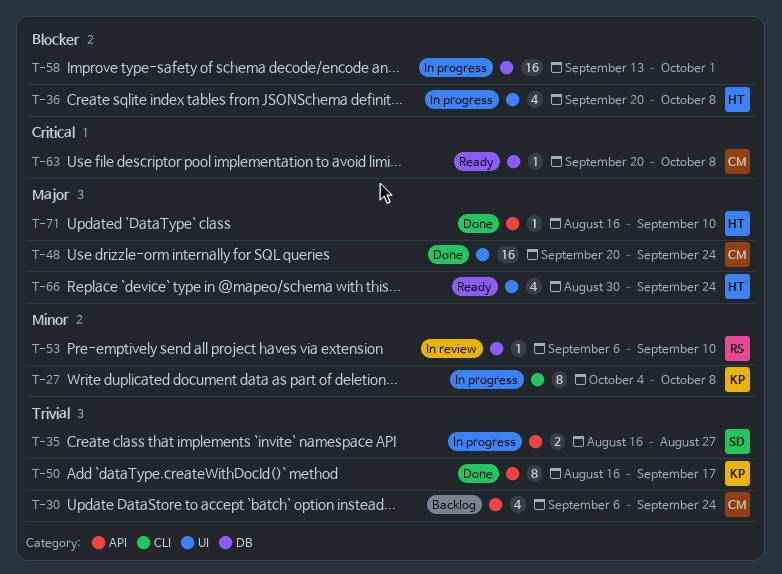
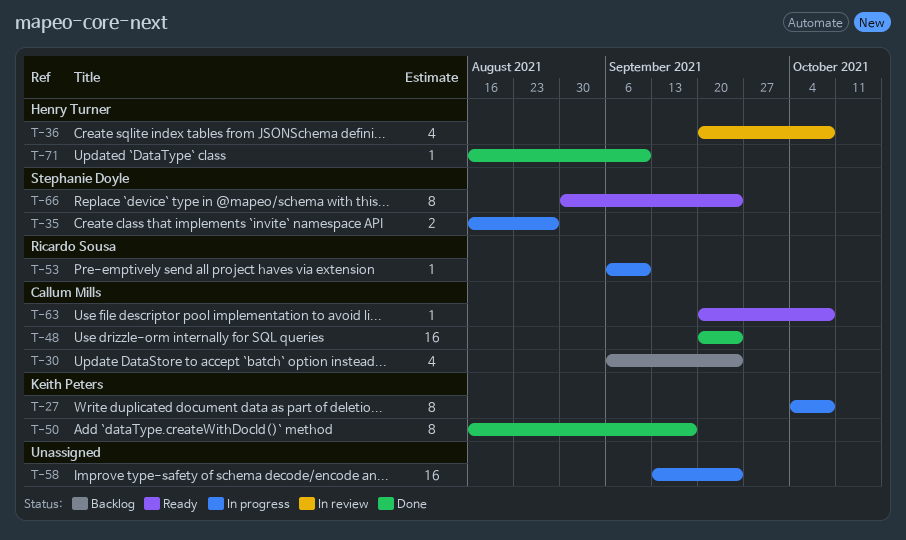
T-36, status: In progress -> In review
T-53, status: In review -> In progress
T-58, due: Oct 1 -> Sep 24
T-66, owner: Henry Turner -> Stephanie Doyle
T-66, estimate: 4 -> 8

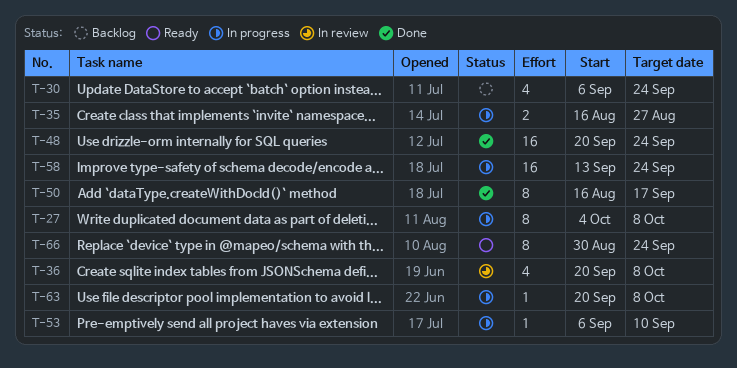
T-63, status: Ready -> In progress
T-71: present -> none

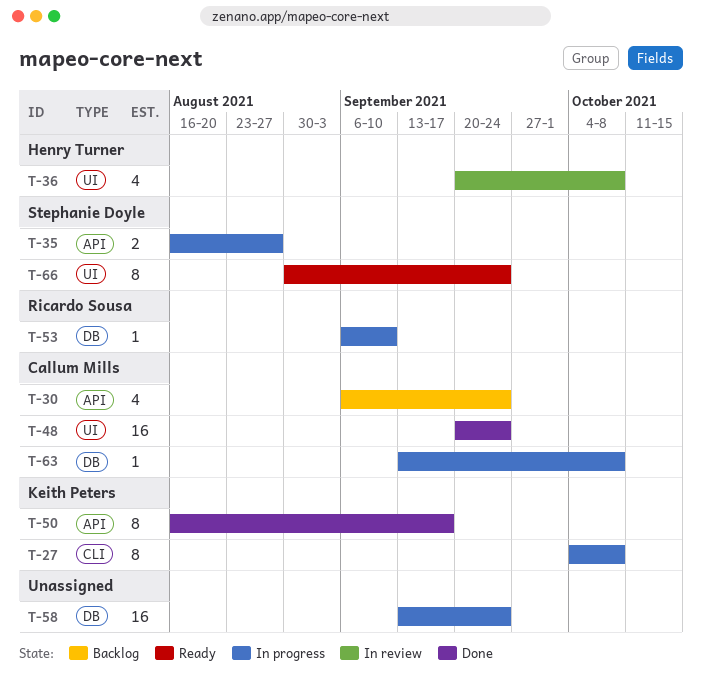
T-63, start: Sep 20 -> Sep 13

